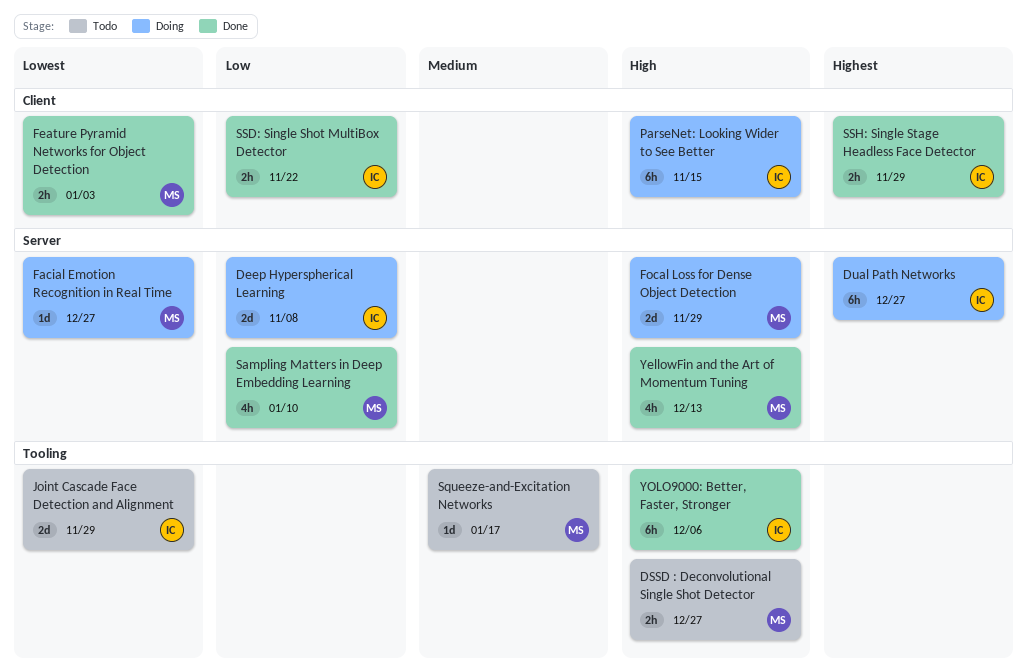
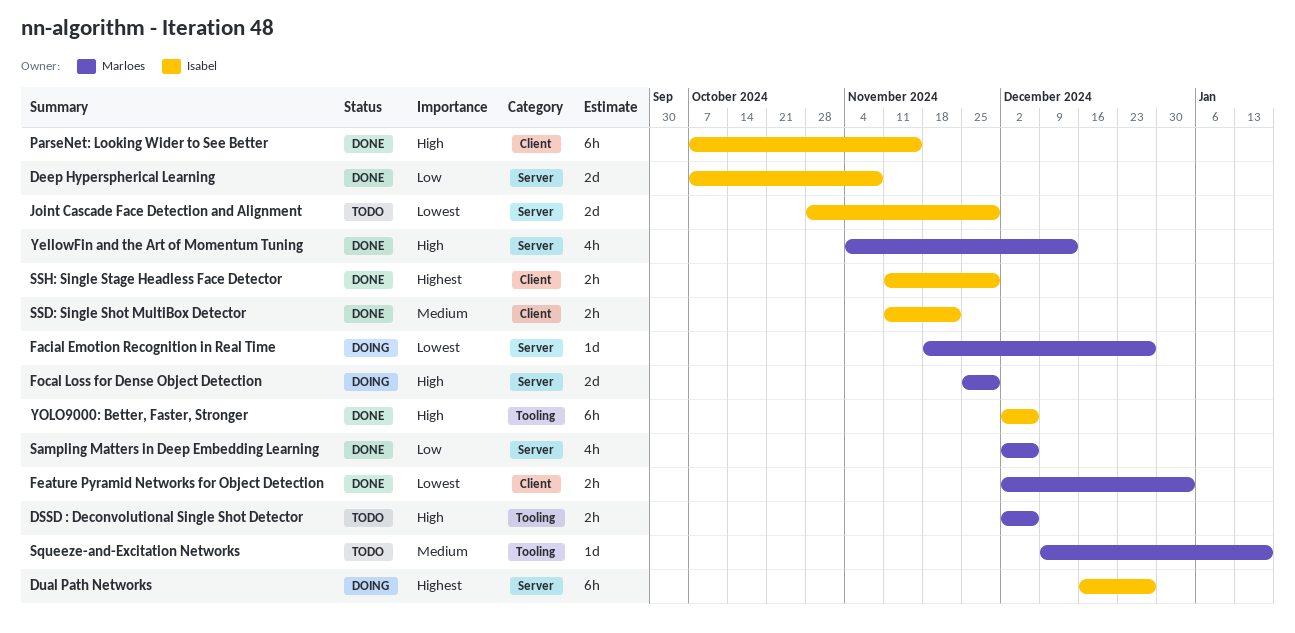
Deep Hyperspherical Learning, status: Doing -> Done
DSSD : Deconvolutional Single Shot Detector, due: Dec 27 -> Dec 6
Joint Cascade Face Detection and Alignment, label: Tooling -> Server
ParseNet: Looking Wider to See Better, status: Doing -> Done
Sampling Matters in Deep Embedding Learning, due: Jan 10 -> Dec 6
SSD: Single Shot MultiBox Detector, priority: Low -> Medium

